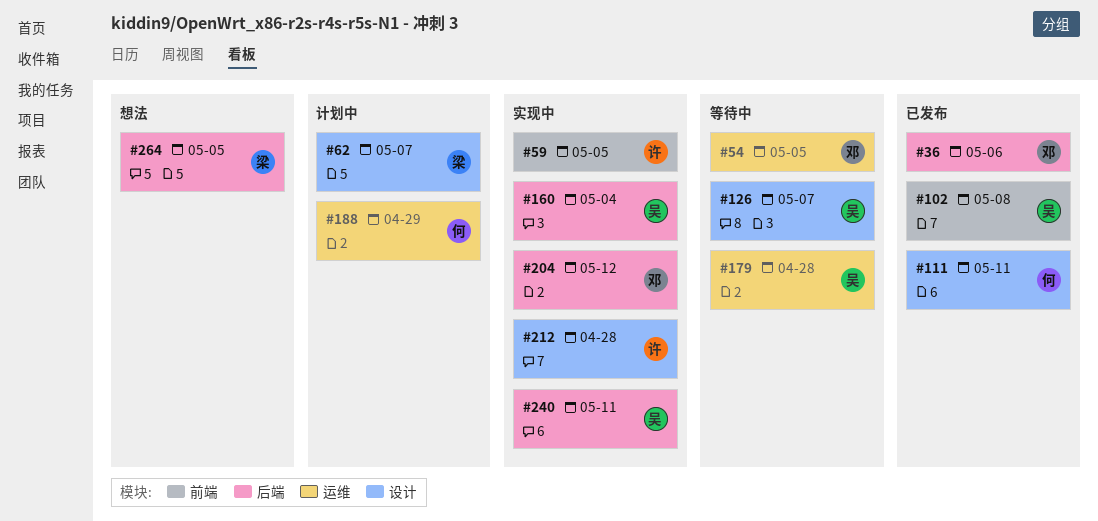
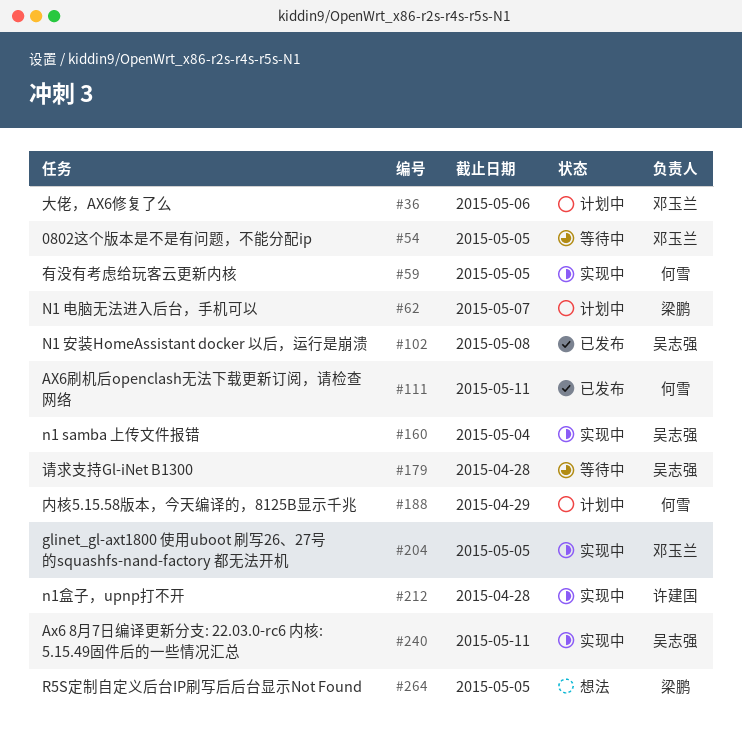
#36, status: 已发布 -> 计划中
#59, owner: 许建国 -> 何雪
#126: present -> none
#204, due: May 12 -> May 5

